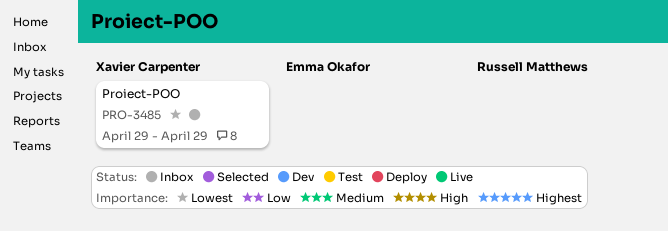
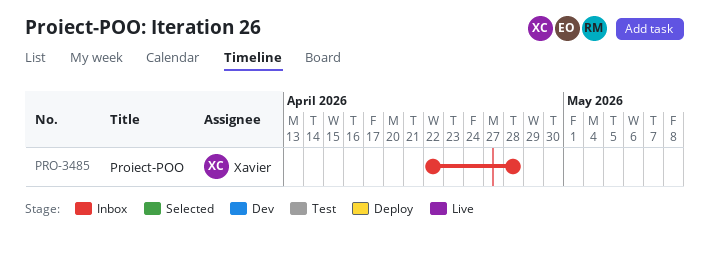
PRO-3485, start: Apr 29 -> Apr 22
PRO-3485, due: Apr 29 -> Apr 28

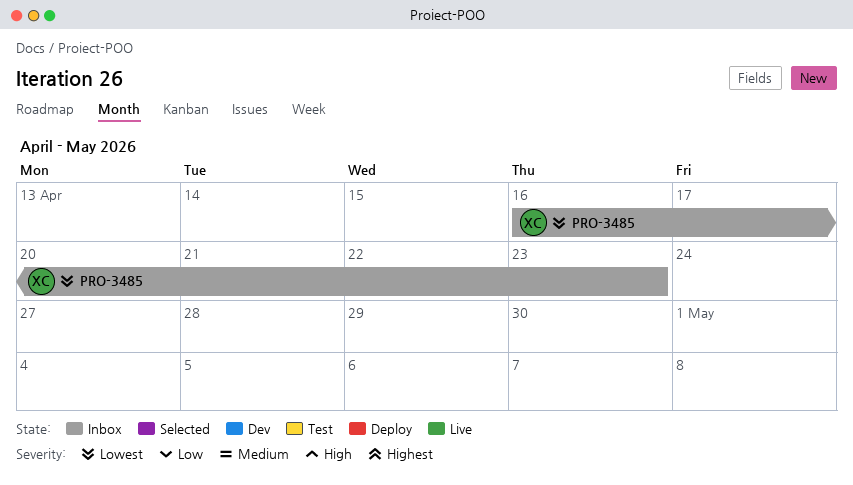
PRO-3485, start: Apr 22 -> Apr 16
PRO-3485, due: Apr 28 -> Apr 23

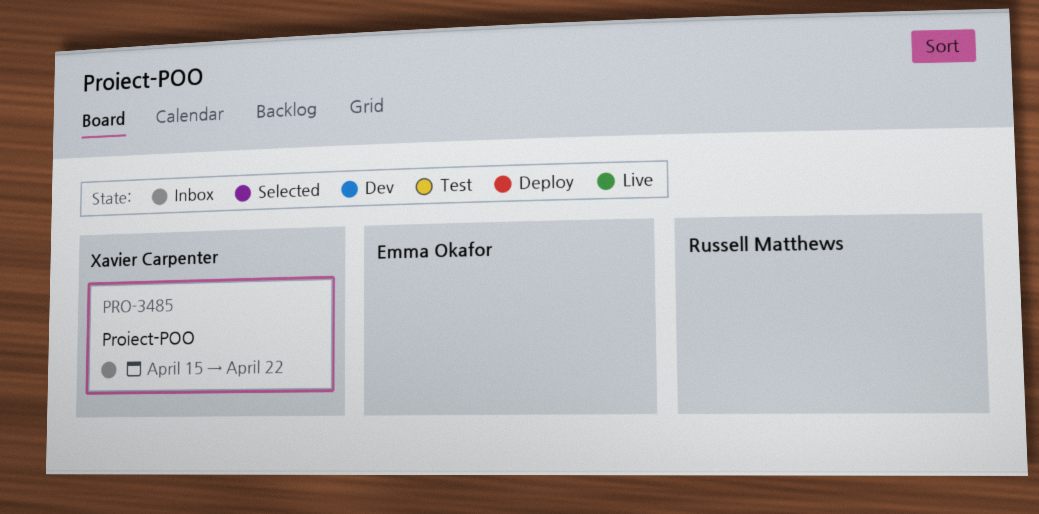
PRO-3485, start: Apr 16 -> Apr 15
PRO-3485, due: Apr 23 -> Apr 22

